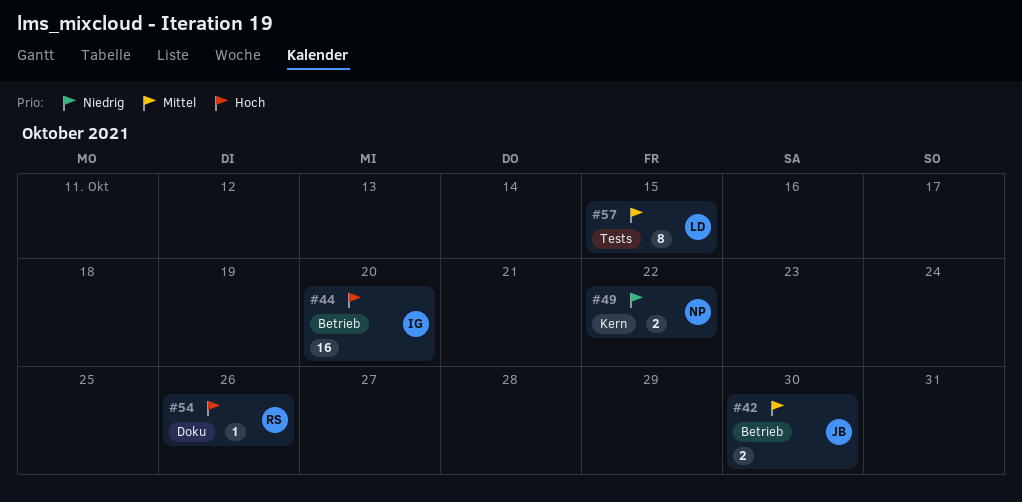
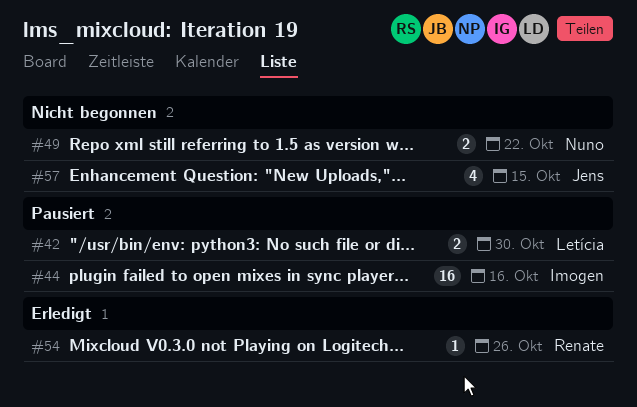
#42, owner: Jens -> Letícia
#44, due: Oct 20 -> Oct 16
#57, owner: Letícia -> Jens
#57, estimate: 8 -> 4

